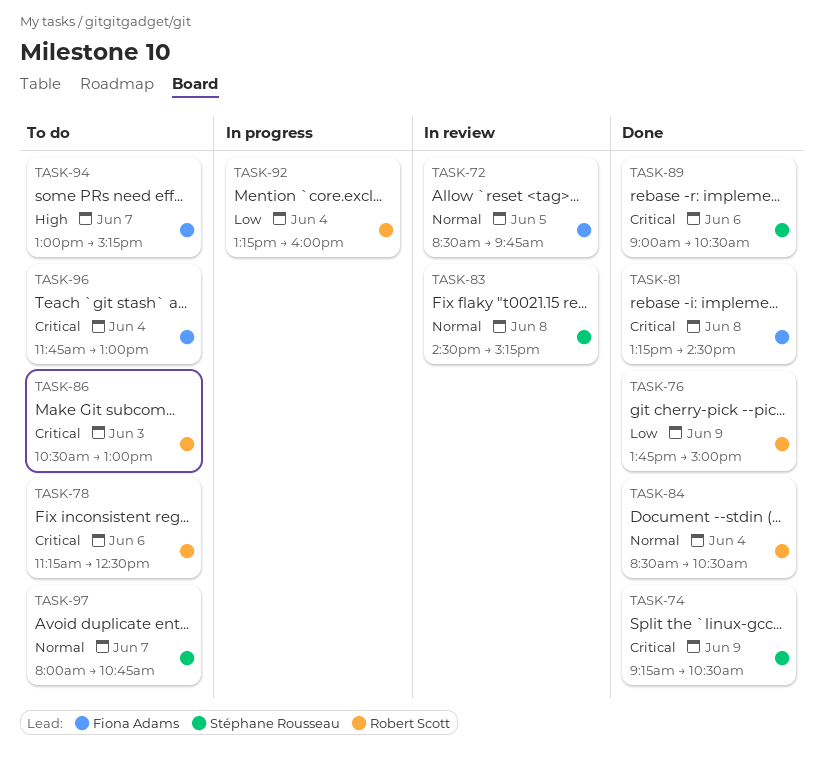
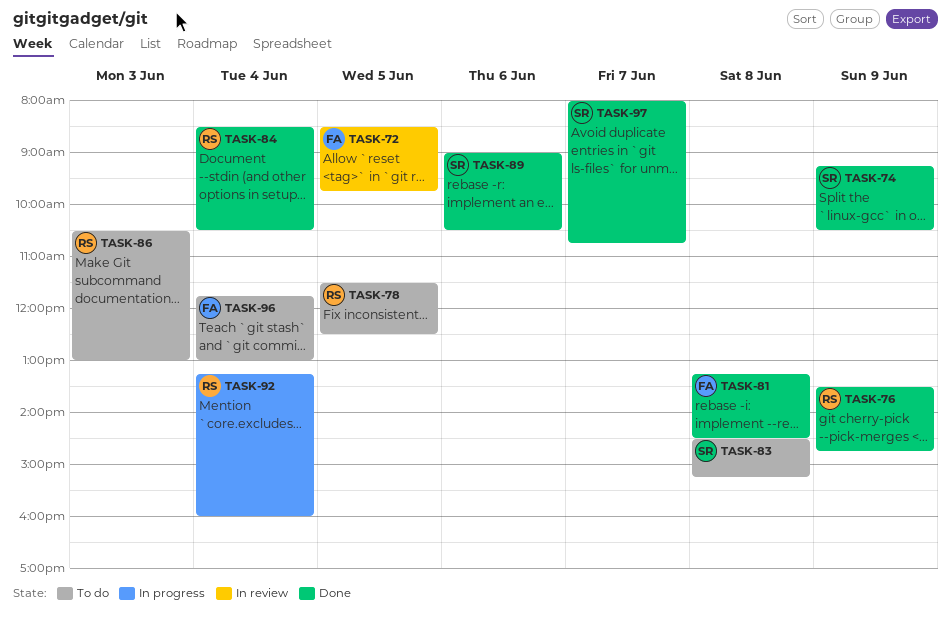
TASK-76, begins: 13:45 -> 13:30
TASK-76, ends: 15:00 -> 14:45
TASK-78, day: Jun 6 -> Jun 5
TASK-78, begins: 11:15 -> 11:30
TASK-83, status: In review -> To do
TASK-94: present -> none
TASK-97, status: To do -> Done

